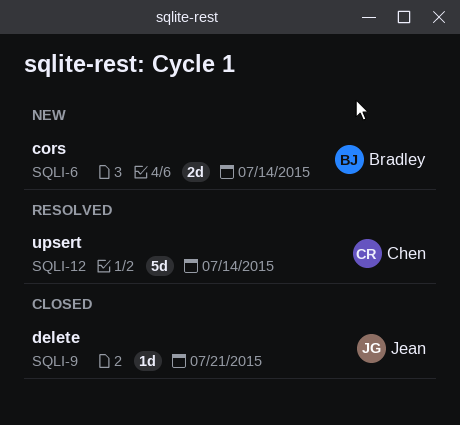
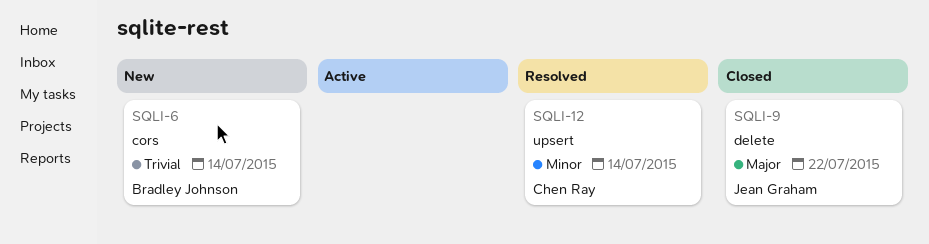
SQLI-9, due: Jul 21 -> Jul 22

